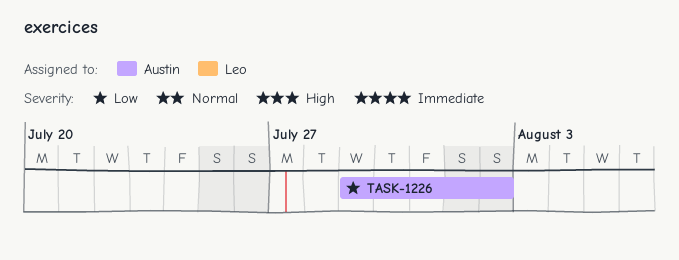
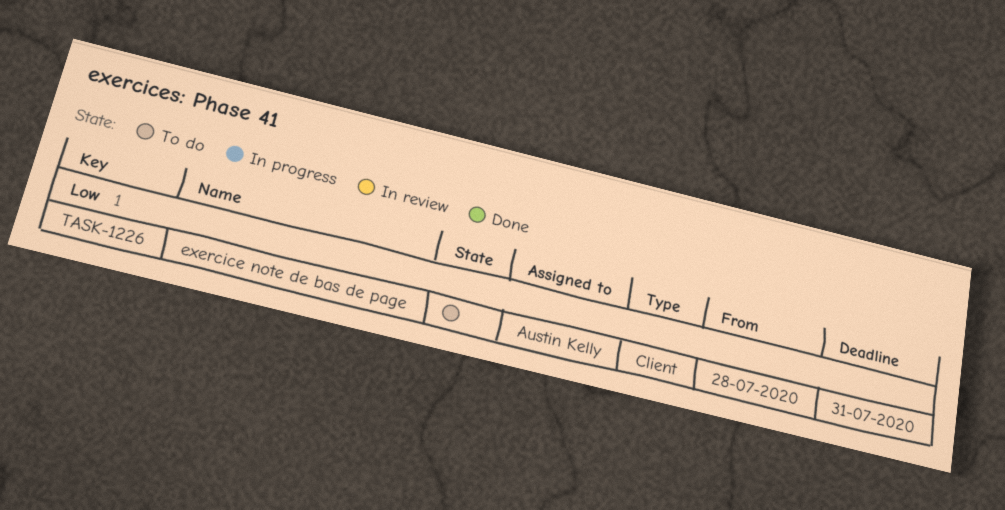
TASK-1226, start: Jul 29 -> Jul 28
TASK-1226, due: Aug 2 -> Jul 31

